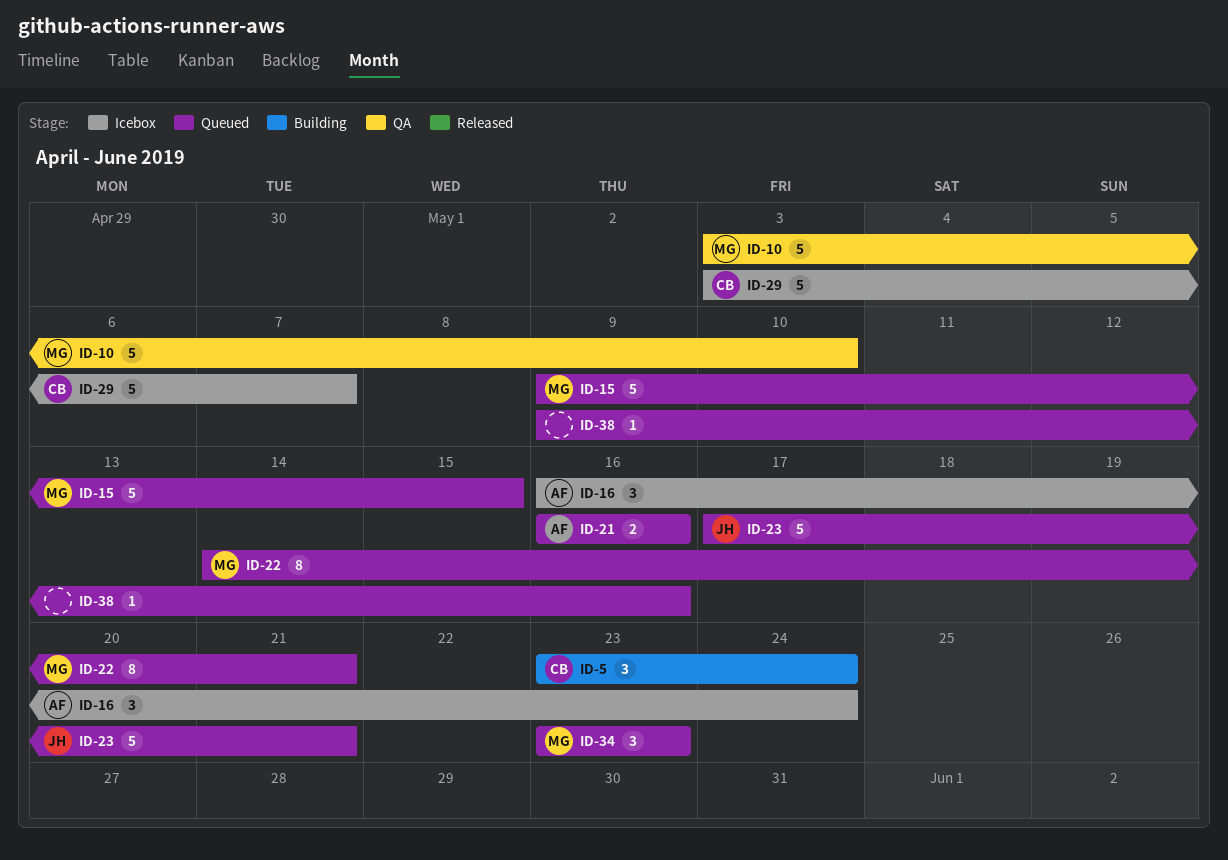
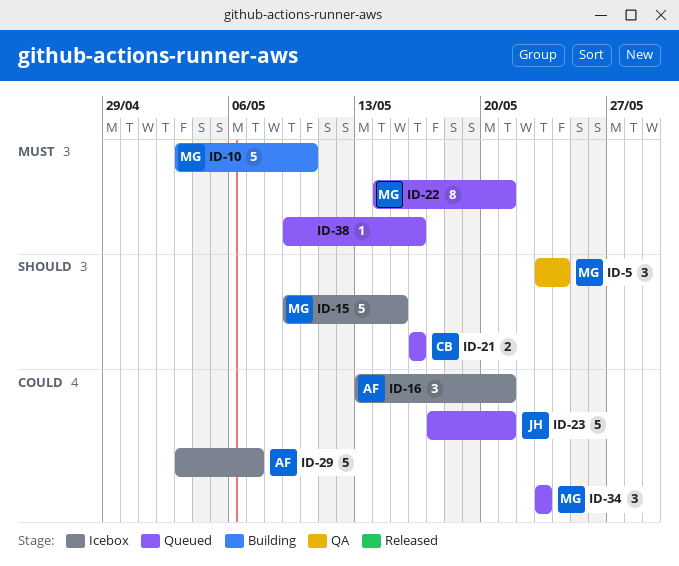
ID-5, status: Building -> QA
ID-5, owner: CB -> MG
ID-10, status: QA -> Building
ID-15, status: Queued -> Icebox
ID-16, start: May 16 -> May 13
ID-16, due: May 24 -> May 21
ID-21, owner: AF -> CB
ID-29, owner: CB -> AF

